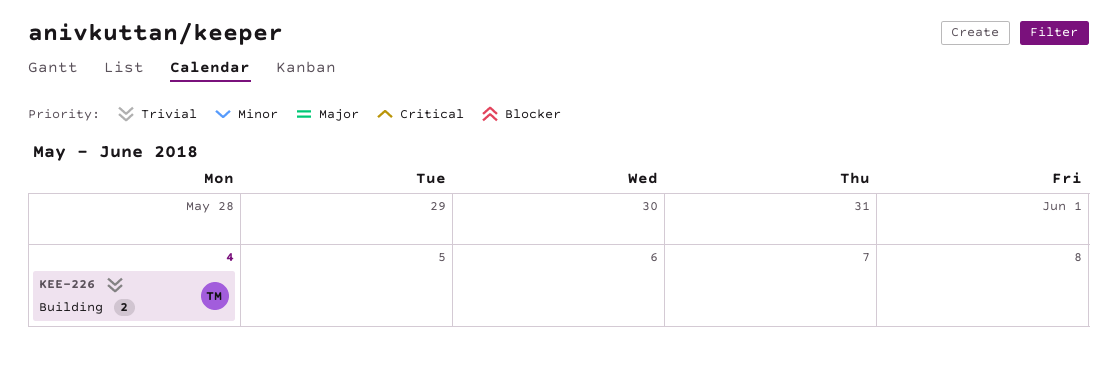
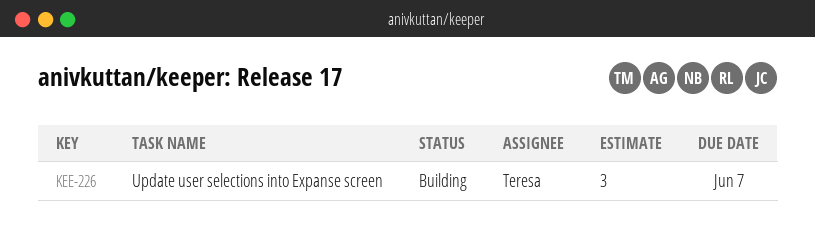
KEE-226, estimate: 2 -> 3
KEE-226, due: Jun 4 -> Jun 7

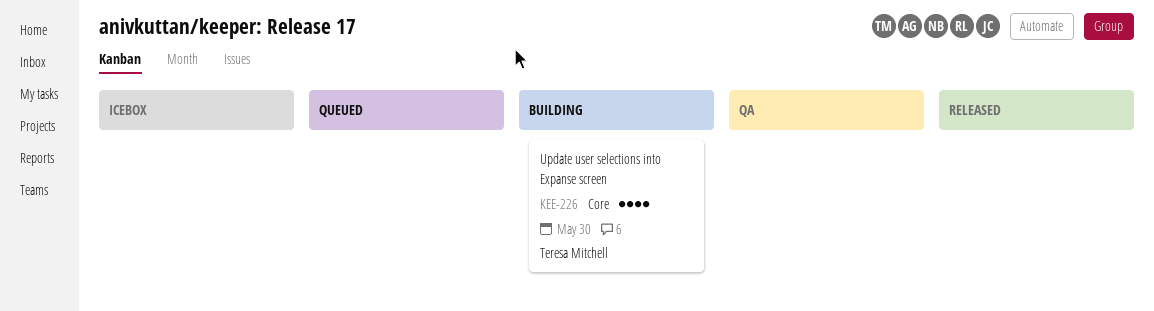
KEE-226, estimate: 3 -> 4
KEE-226, due: Jun 7 -> May 30

